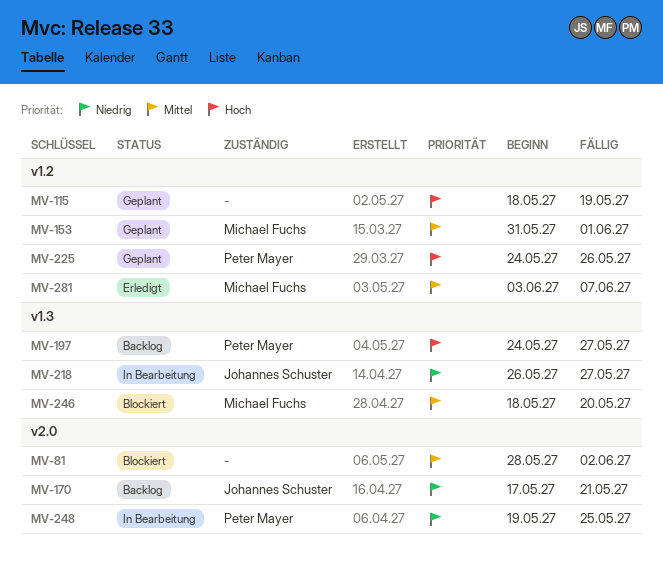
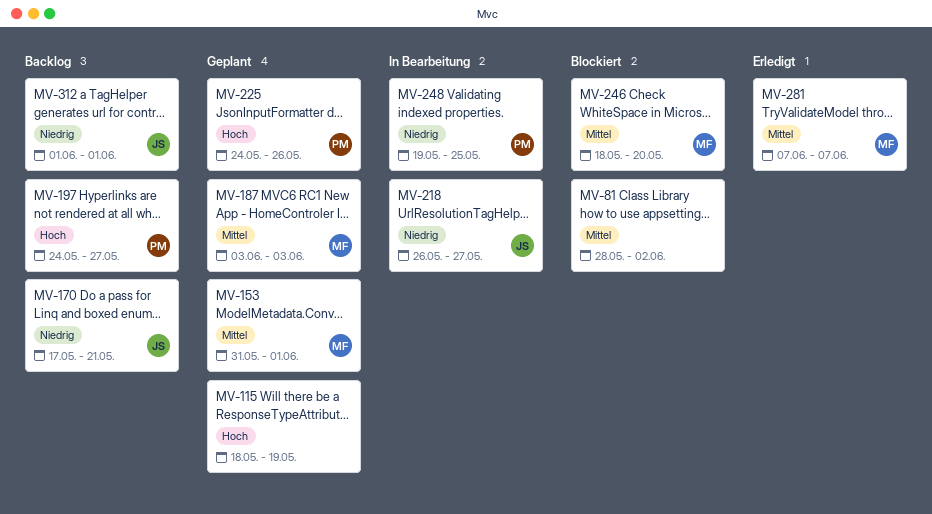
MV-187: none -> present
MV-281, start: Jun 3 -> Jun 7
MV-312: none -> present

